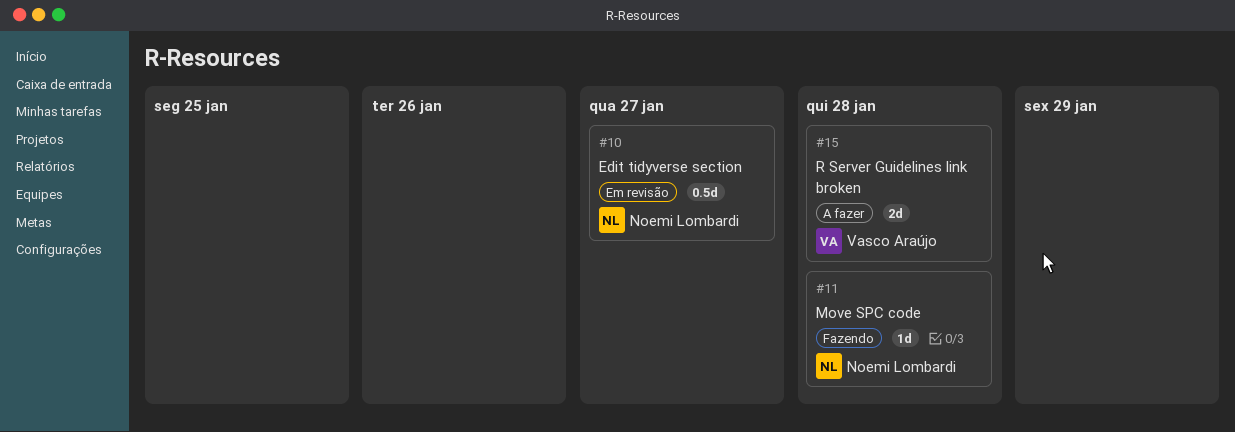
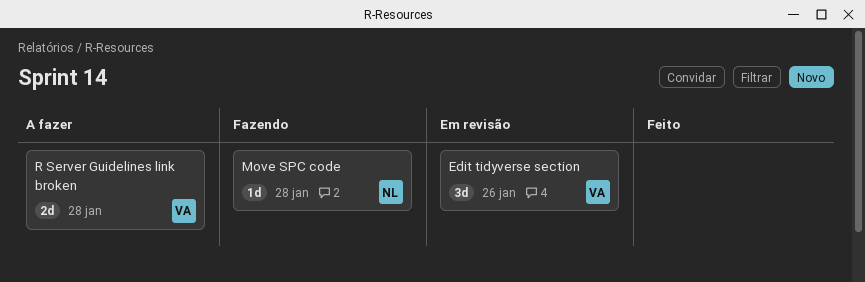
Edit tidyverse section, owner: Noemi Lombardi -> Vasco Araújo
Edit tidyverse section, estimate: 0.5d -> 3d
Edit tidyverse section, due: Jan 27 -> Jan 26

